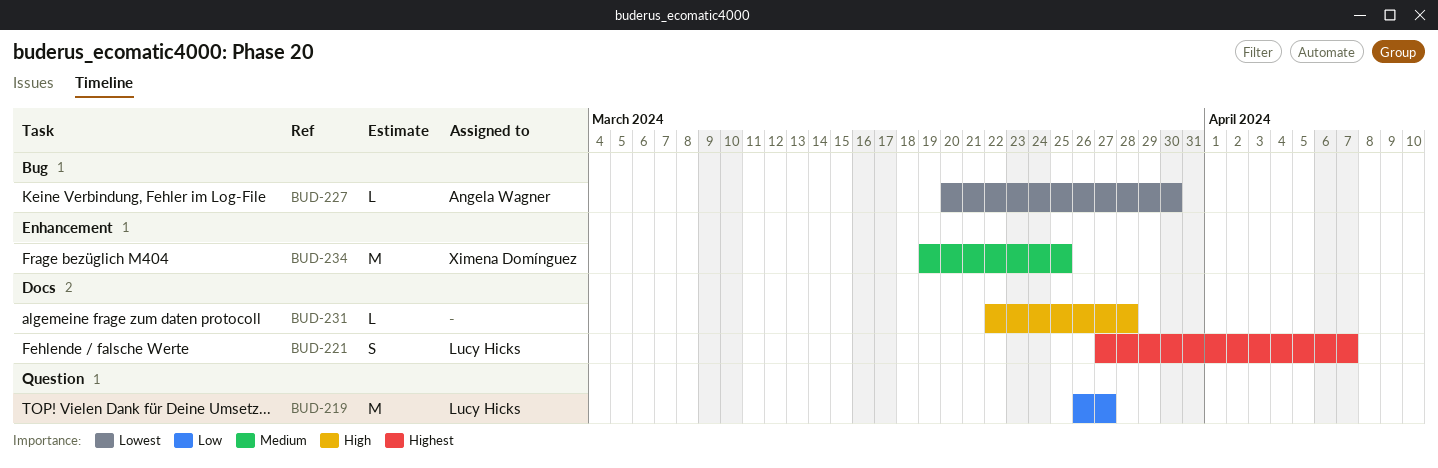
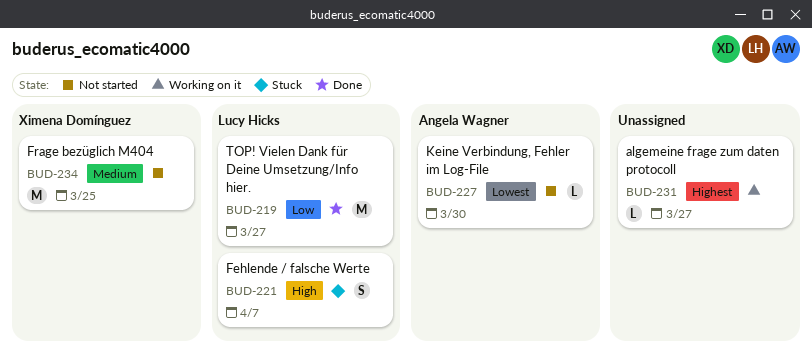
BUD-221, priority: Highest -> High
BUD-231, priority: High -> Highest
BUD-231, due: Mar 28 -> Mar 27

